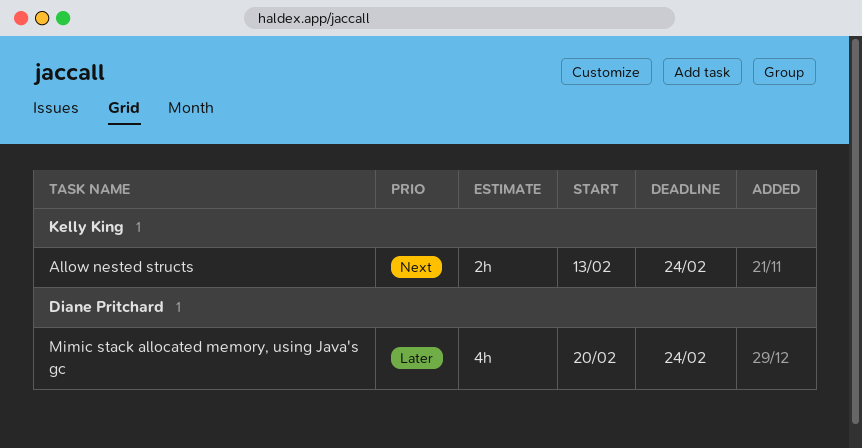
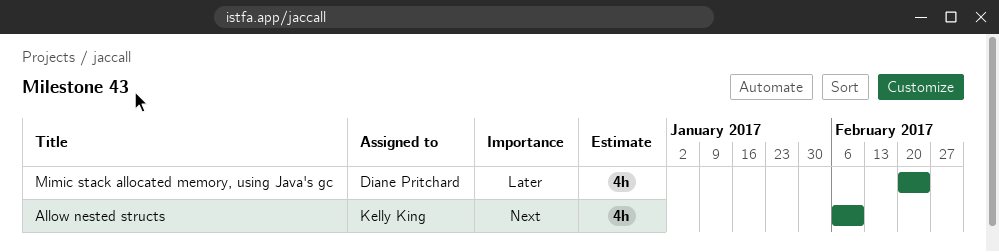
Allow nested structs, estimate: 2h -> 4h
Allow nested structs, start: Feb 13 -> Feb 6
Allow nested structs, due: Feb 24 -> Feb 10

